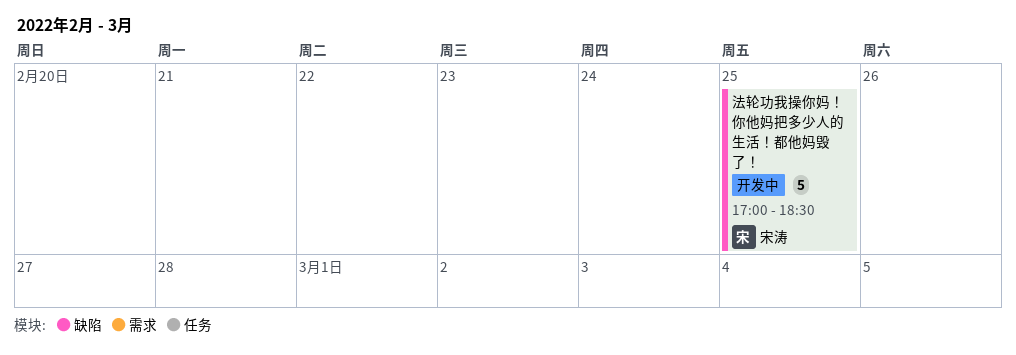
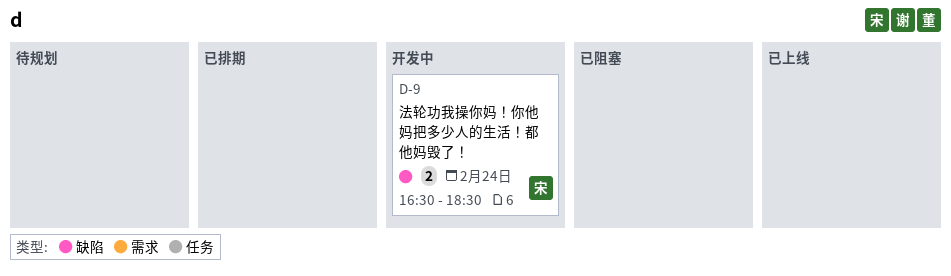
法轮功我操你妈！你他妈把多少人的生活！都他妈毁了！, estimate: 5 -> 2
法轮功我操你妈！你他妈把多少人的生活！都他妈毁了！, day: Feb 25 -> Feb 24
法轮功我操你妈！你他妈把多少人的生活！都他妈毁了！, begins: 17:00 -> 16:30

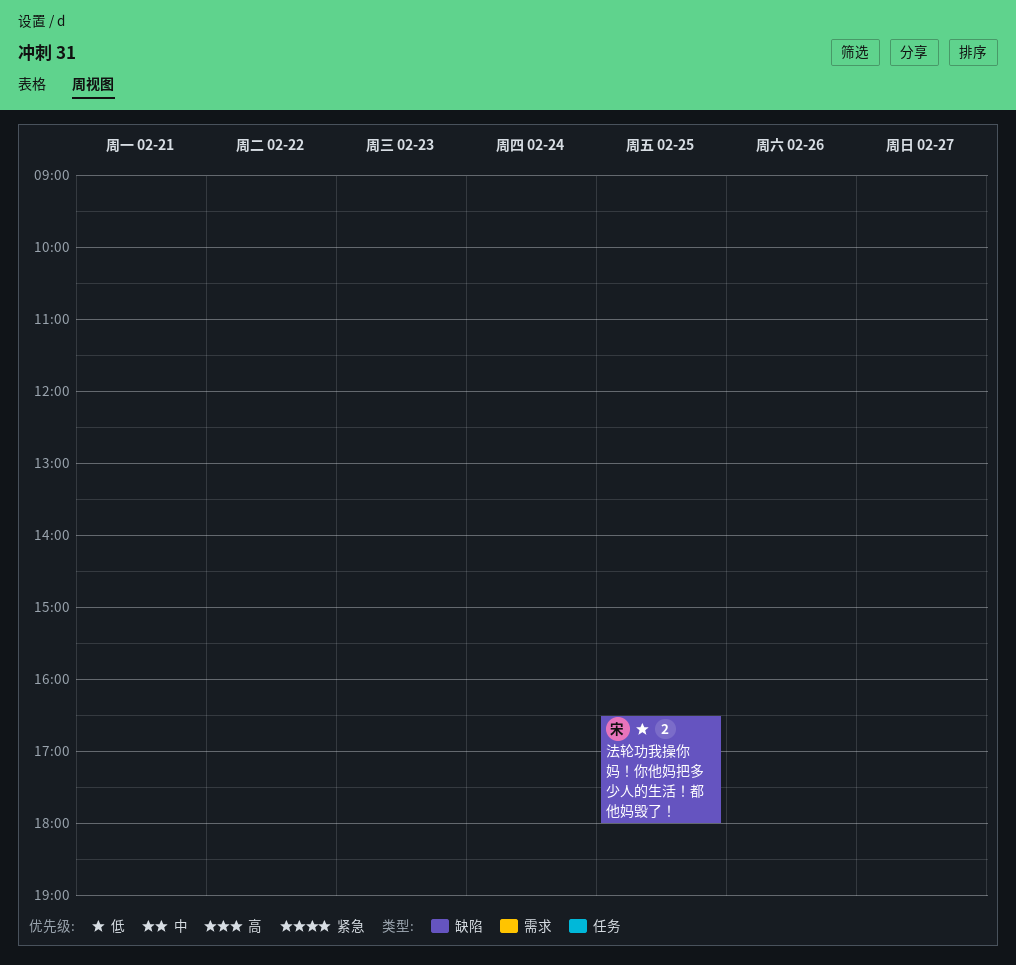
法轮功我操你妈！你他妈把多少人的生活！都他妈毁了！, day: Feb 24 -> Feb 25
法轮功我操你妈！你他妈把多少人的生活！都他妈毁了！, ends: 18:30 -> 18:00

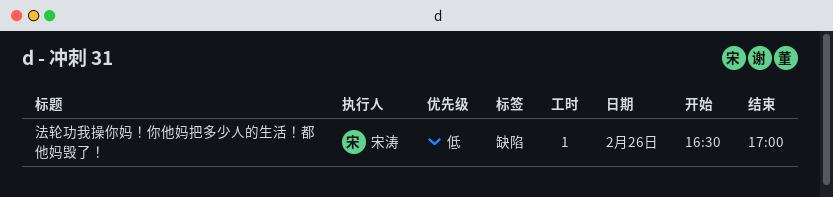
法轮功我操你妈！你他妈把多少人的生活！都他妈毁了！, estimate: 2 -> 1
法轮功我操你妈！你他妈把多少人的生活！都他妈毁了！, day: Feb 25 -> Feb 26
法轮功我操你妈！你他妈把多少人的生活！都他妈毁了！, ends: 18:00 -> 17:00

